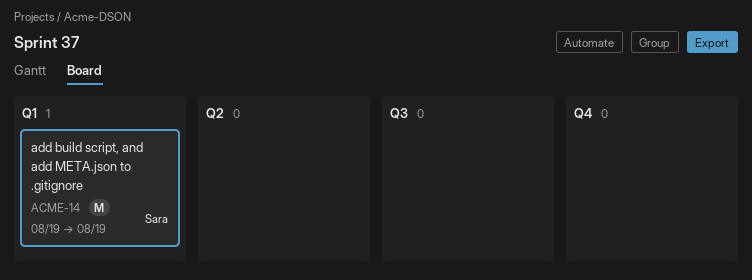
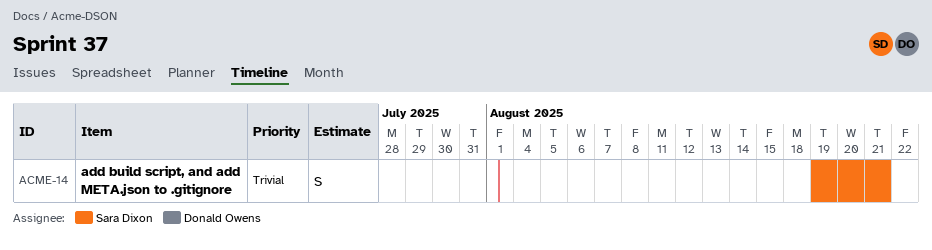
ACME-14, estimate: M -> S
ACME-14, due: Aug 19 -> Aug 21

